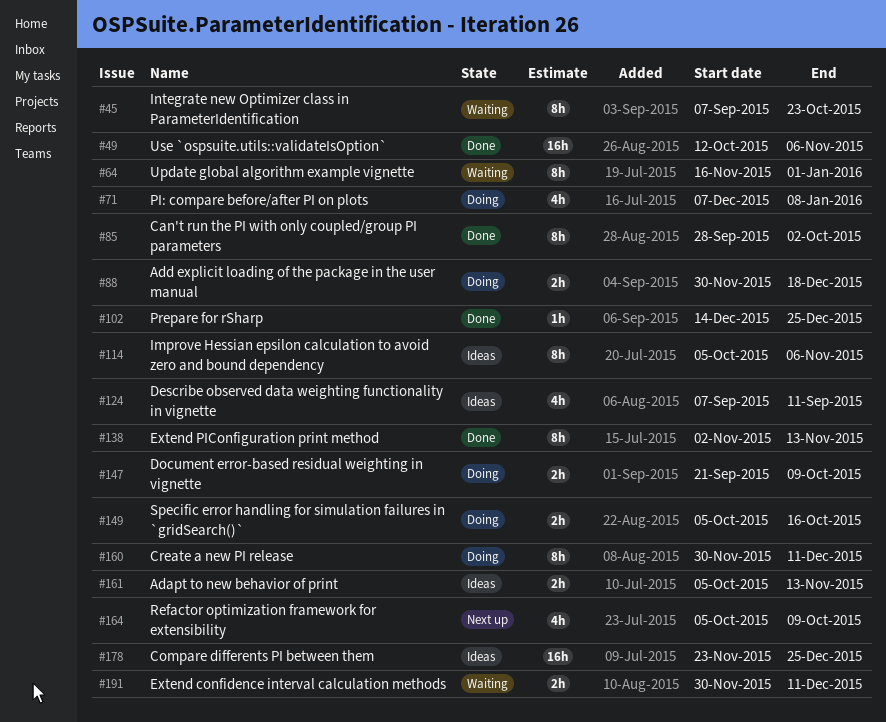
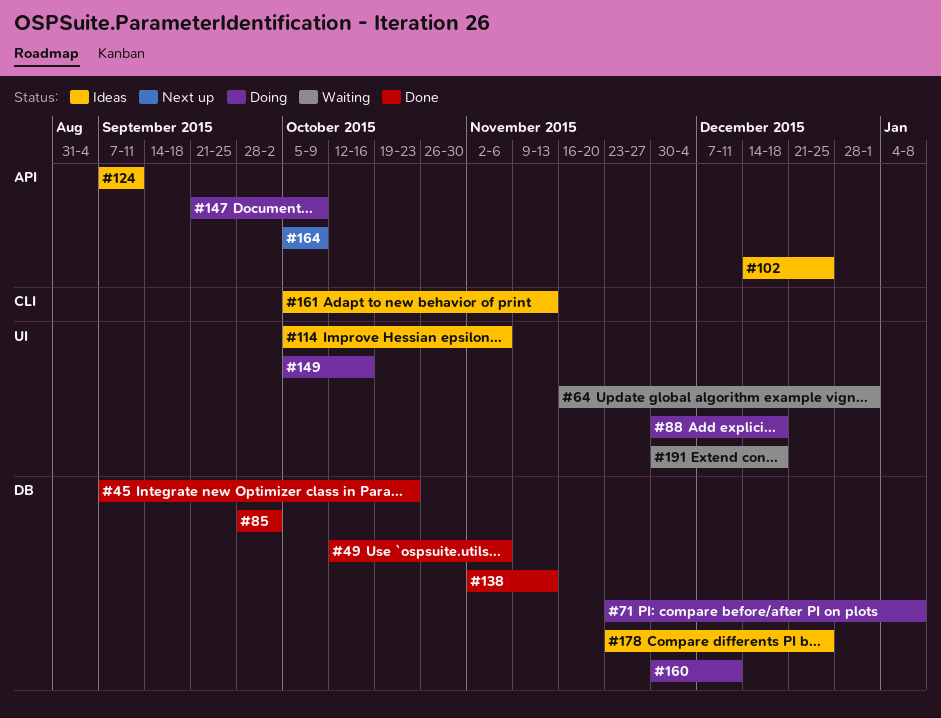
#45, status: Waiting -> Done
#71, start: Dec 7 -> Nov 23
#102, status: Done -> Ideas
#191, due: Dec 11 -> Dec 18

